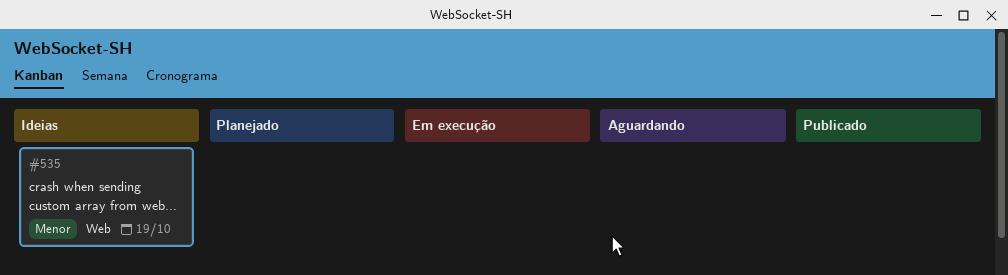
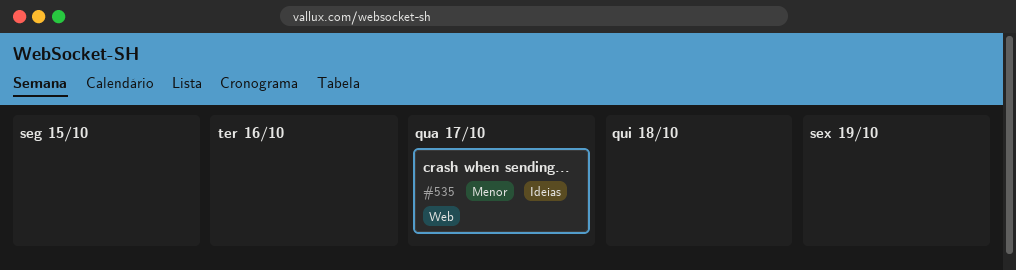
#535, due: Oct 19 -> Oct 17

